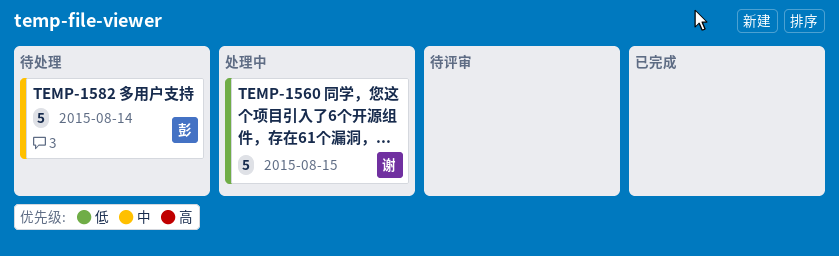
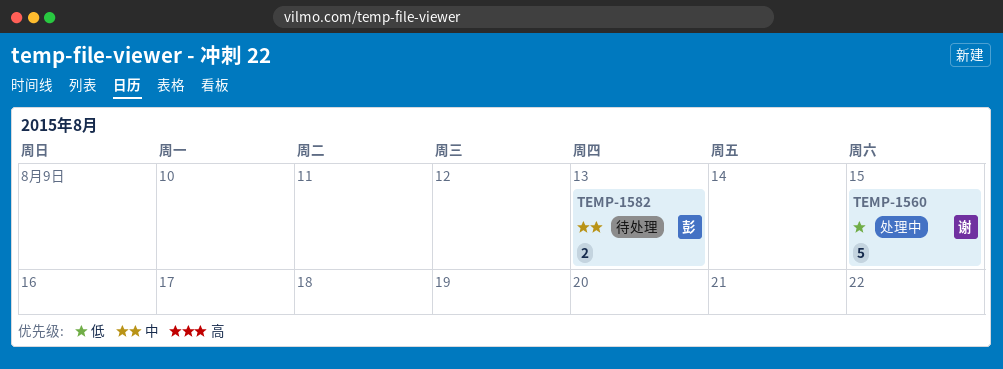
TEMP-1582, estimate: 5 -> 2
TEMP-1582, due: Aug 14 -> Aug 13

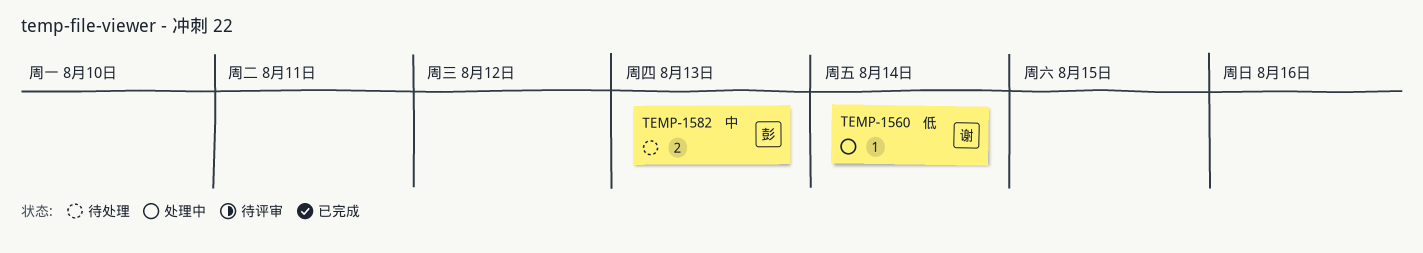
TEMP-1560, estimate: 5 -> 1
TEMP-1560, due: Aug 15 -> Aug 14

